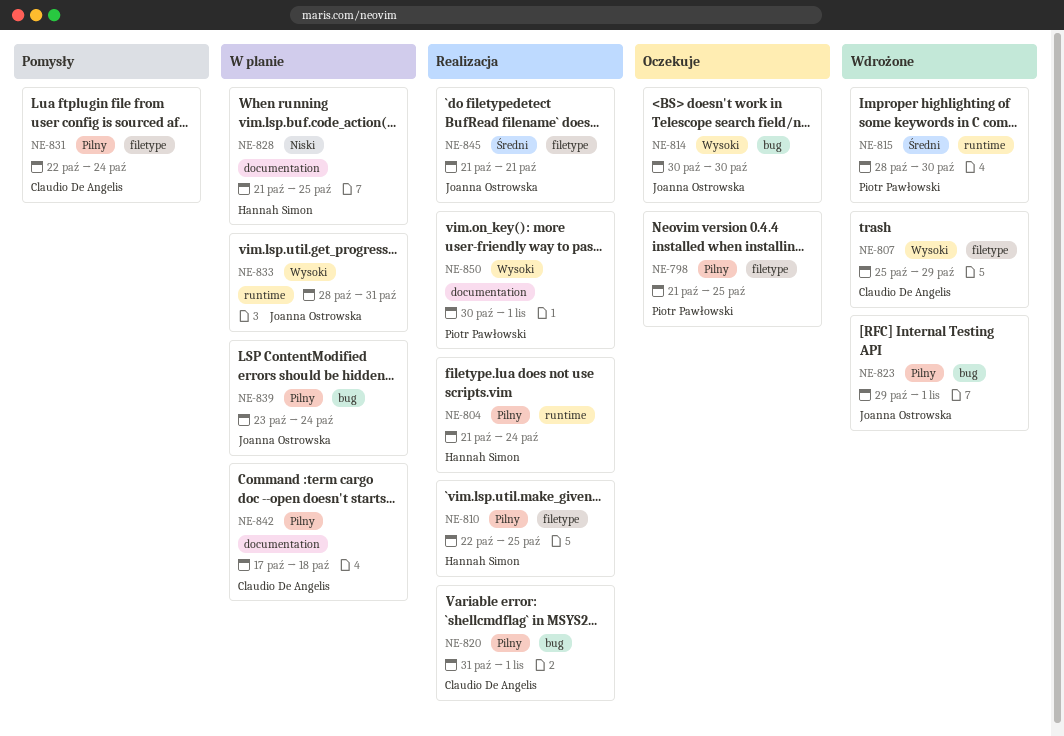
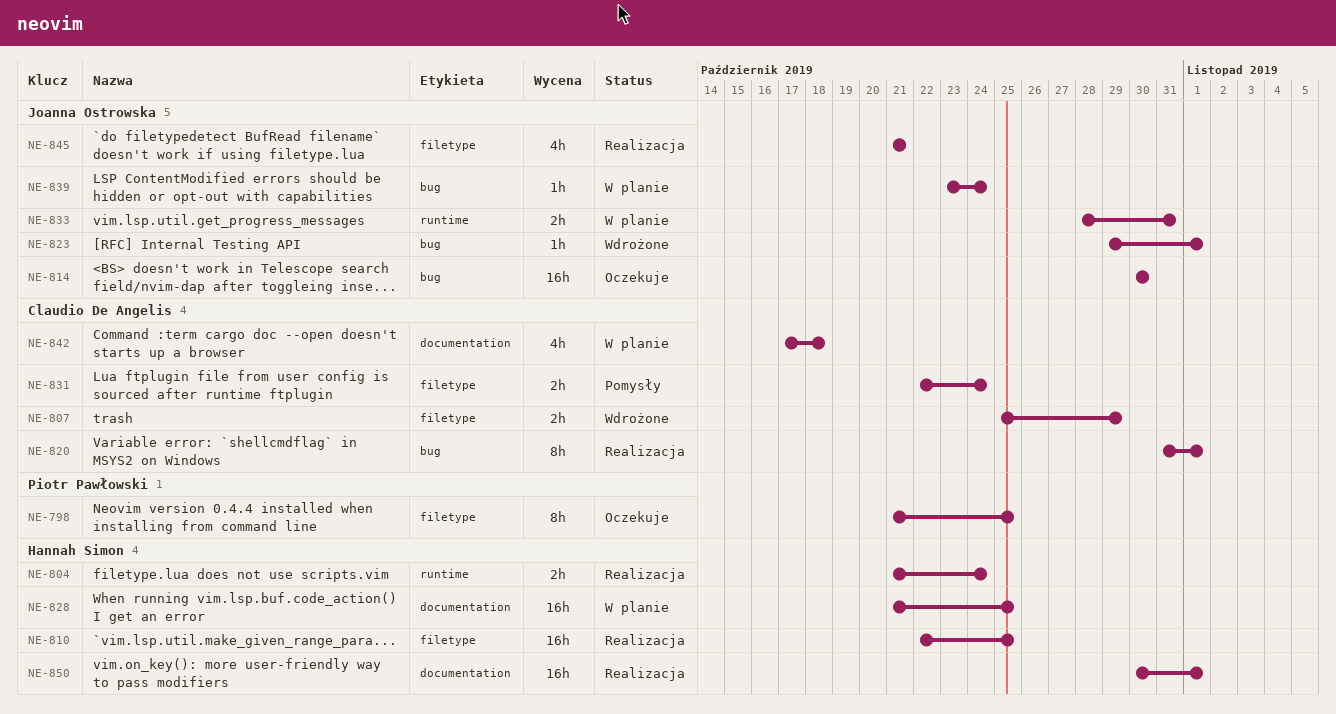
NE-815: present -> none
NE-850, owner: Piotr Pawłowski -> Hannah Simon

